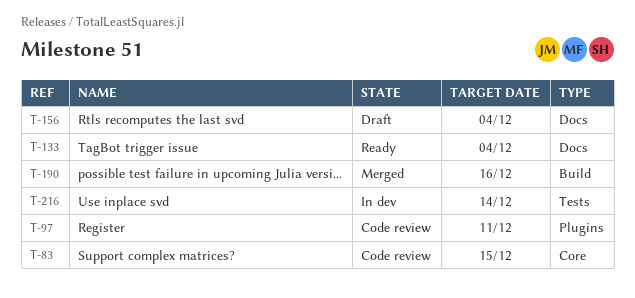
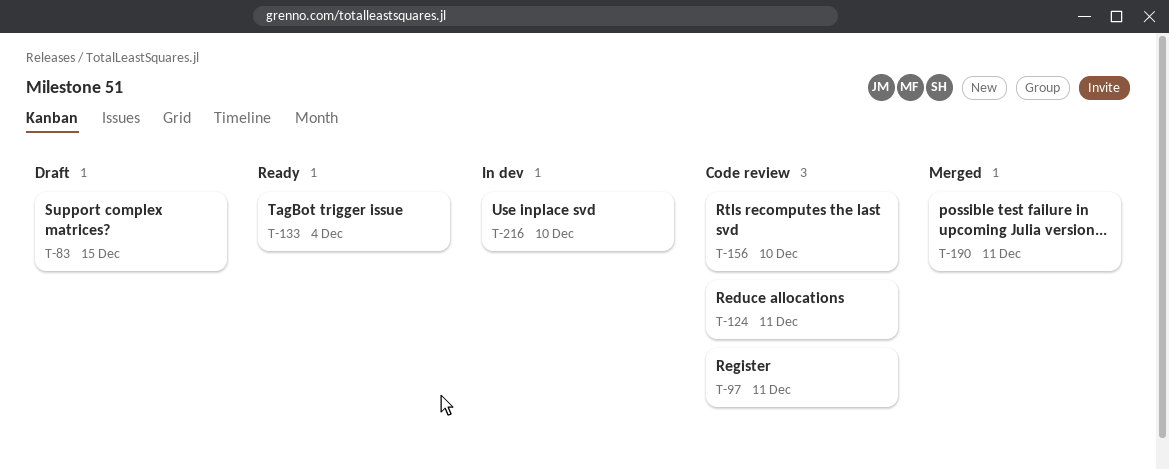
T-83, status: Code review -> Draft
T-124: none -> present
T-156, status: Draft -> Code review
T-156, due: Dec 4 -> Dec 10
T-190, due: Dec 16 -> Dec 11
T-216, due: Dec 14 -> Dec 10

